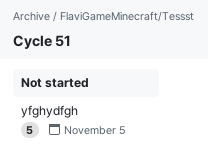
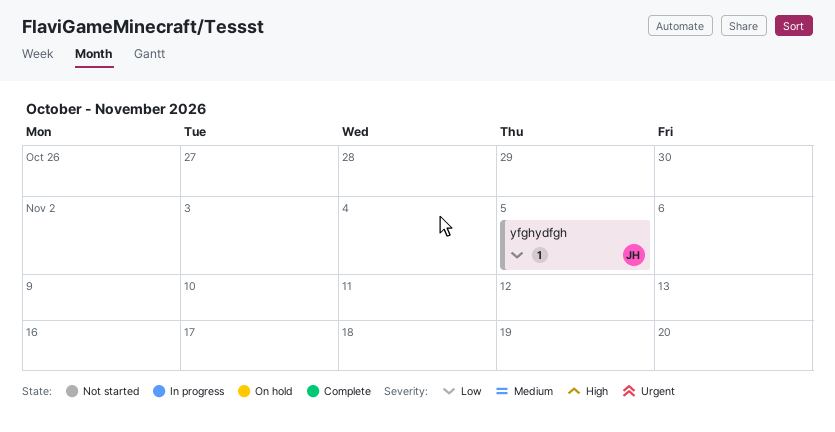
yfghydfgh, estimate: 5 -> 1

